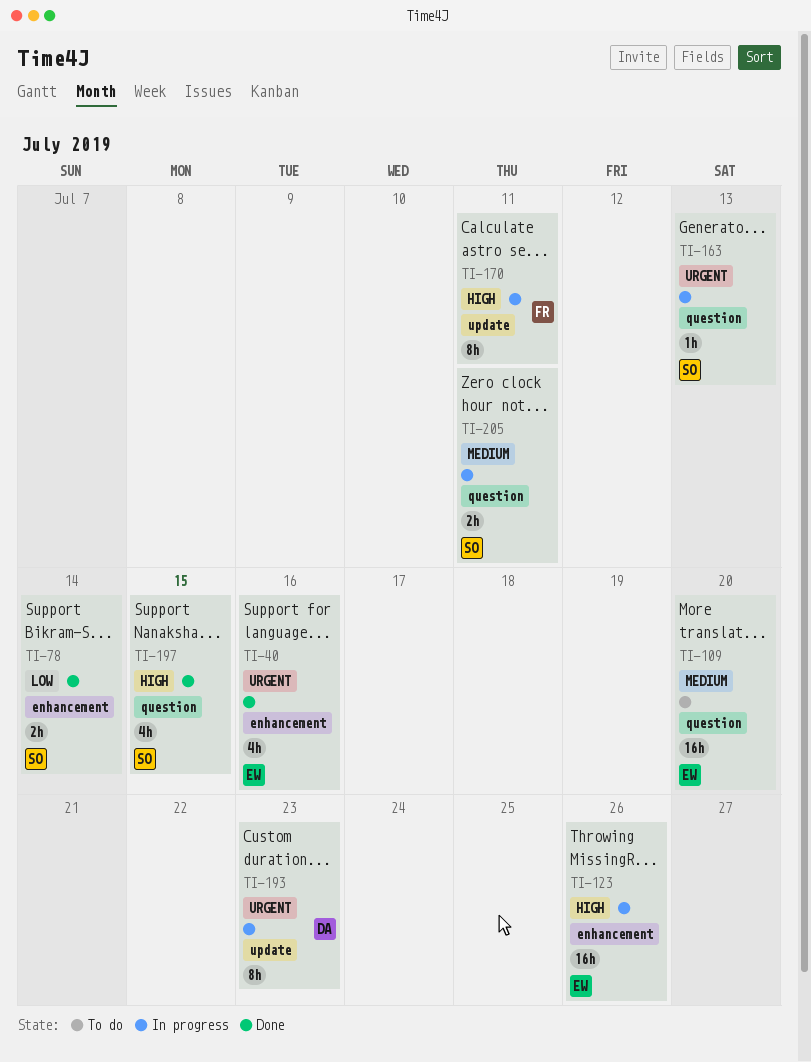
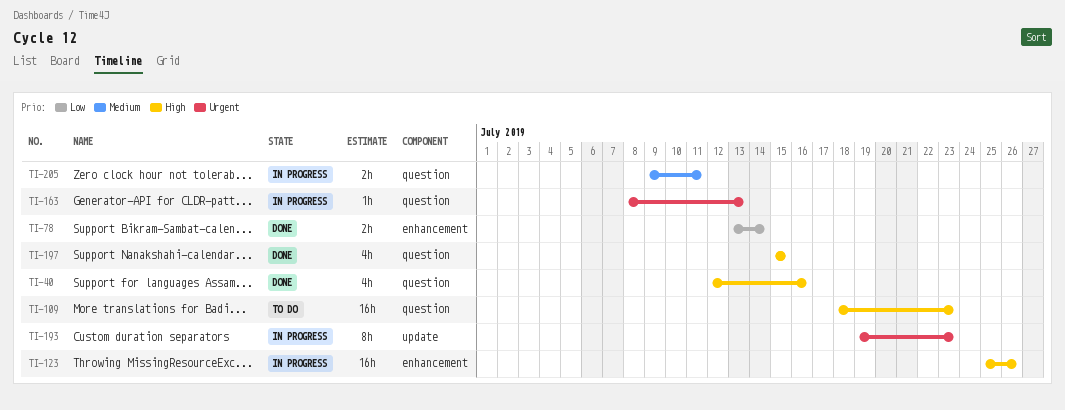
TI-40, priority: Urgent -> High
TI-40, label: enhancement -> question
TI-109, priority: Medium -> High
TI-109, due: Jul 20 -> Jul 23
TI-170: present -> none

